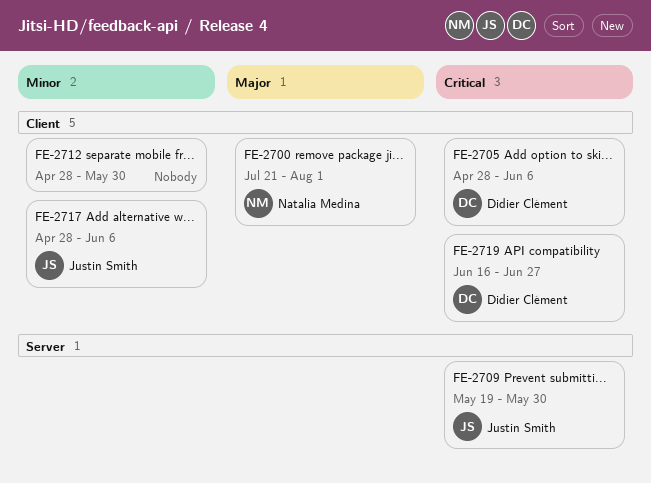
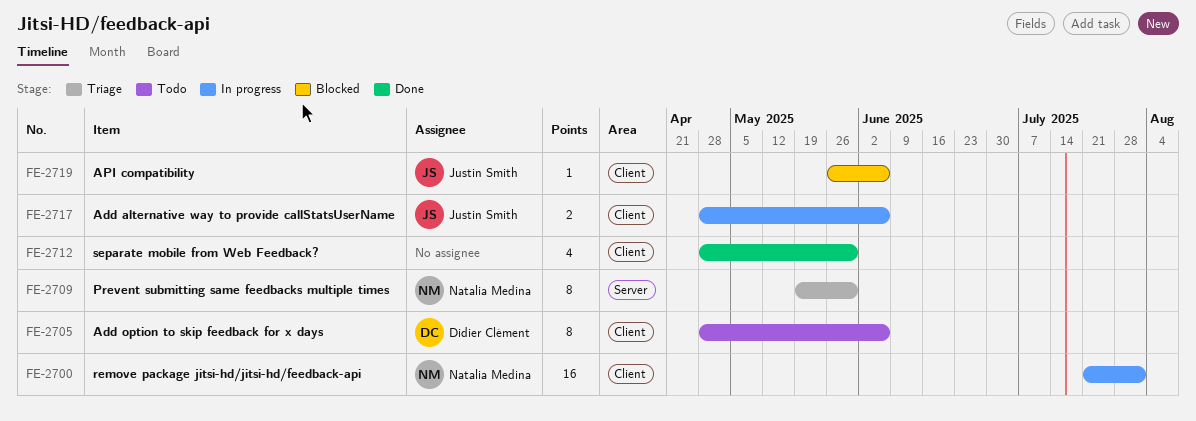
FE-2709, owner: Justin Smith -> Natalia Medina
FE-2719, owner: Didier Clément -> Justin Smith
FE-2719, start: Jun 16 -> May 26
FE-2719, due: Jun 27 -> Jun 6

